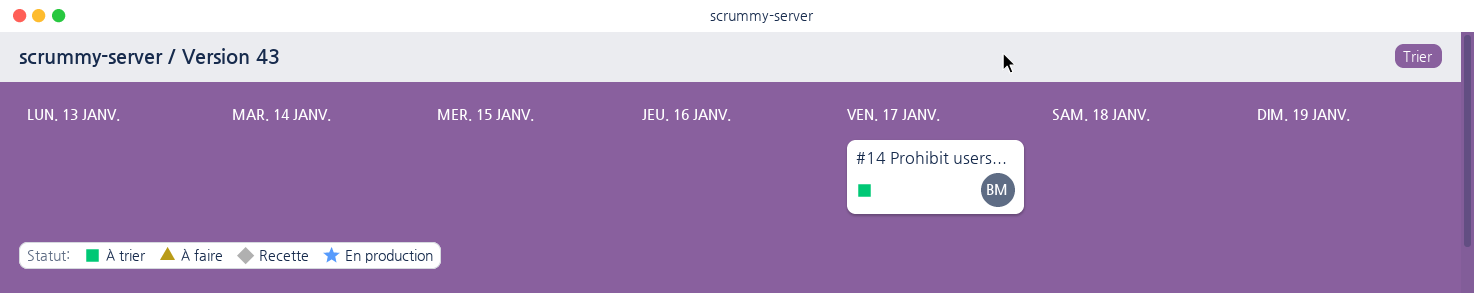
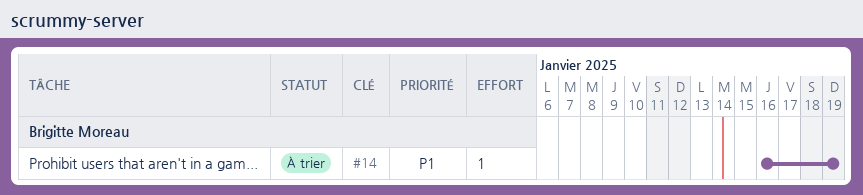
#14, due: Jan 17 -> Jan 19

